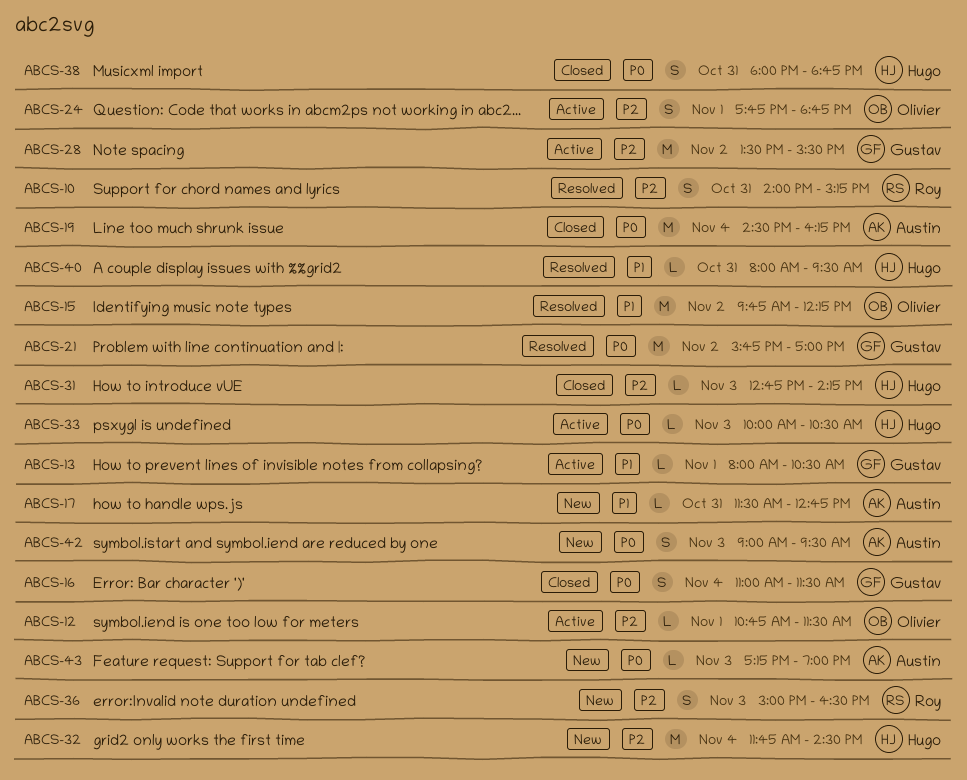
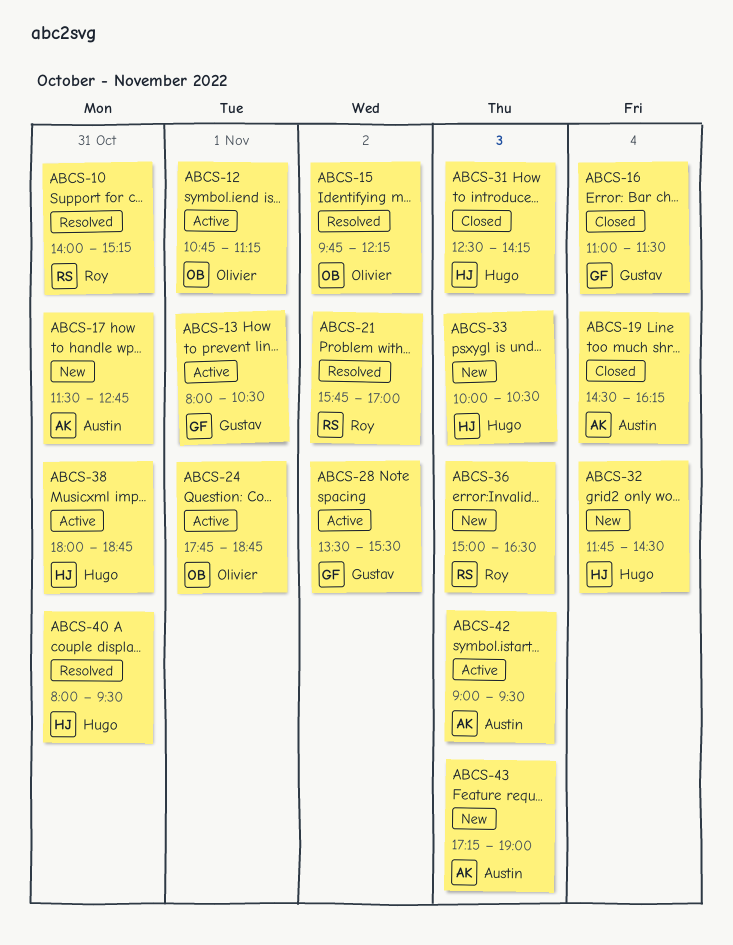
ABCS-12, ends: 11:30 -> 11:15
ABCS-21, owner: Gustav -> Roy
ABCS-31, begins: 12:45 -> 12:30
ABCS-33, status: Active -> New
ABCS-38, status: Closed -> Active
ABCS-42, status: New -> Active

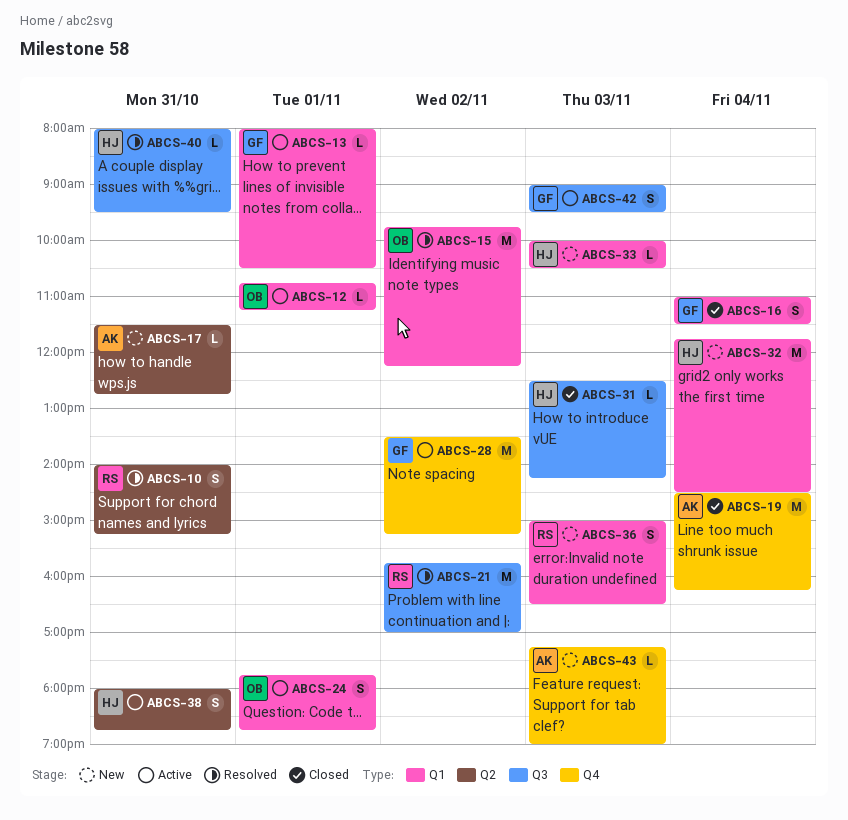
ABCS-28, ends: 15:30 -> 15:15
ABCS-42, owner: Austin -> Gustav

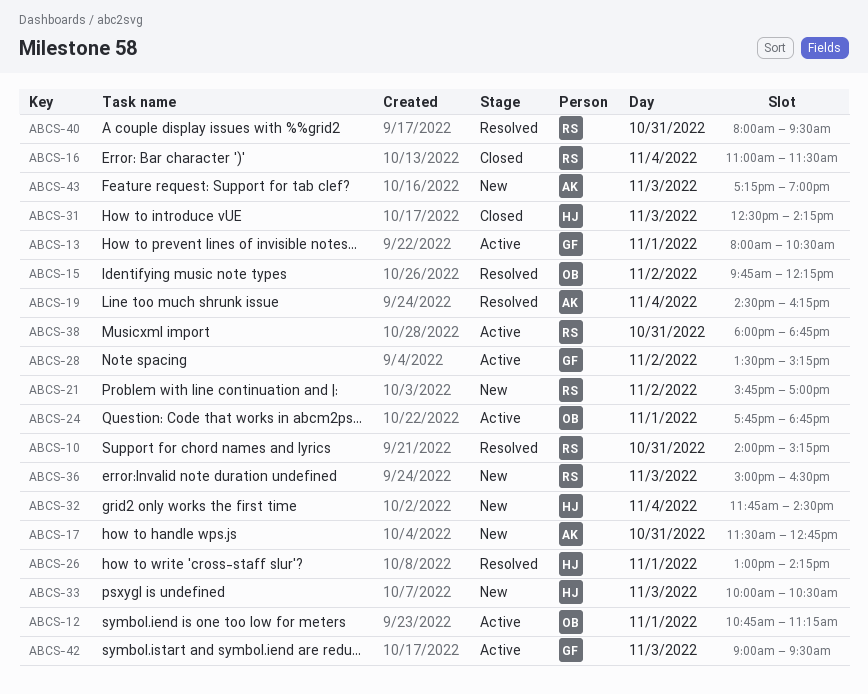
ABCS-16, owner: GF -> RS
ABCS-19, status: Closed -> Resolved
ABCS-21, status: Resolved -> New
ABCS-26: none -> present
ABCS-38, owner: HJ -> RS
ABCS-40, owner: HJ -> RS

